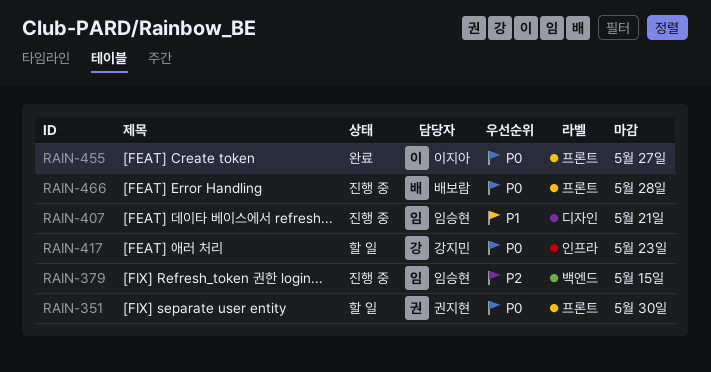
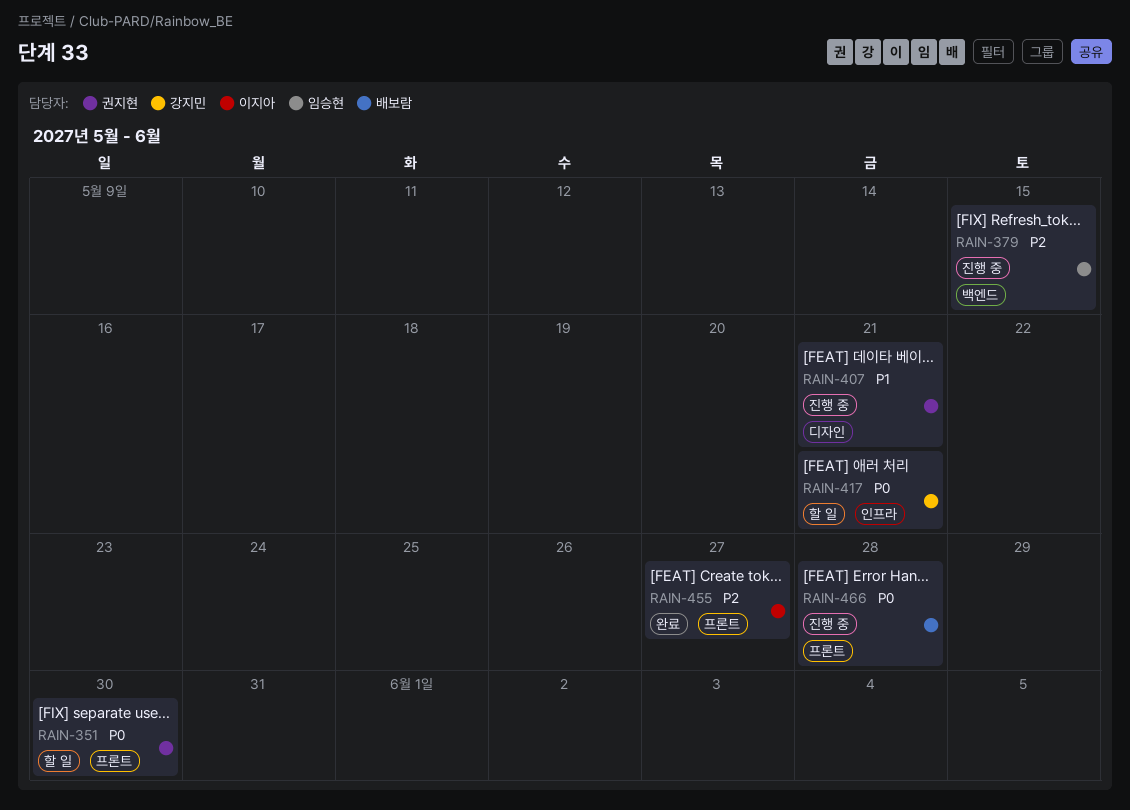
RAIN-407, owner: 임승현 -> 권지현
RAIN-417, due: May 23 -> May 21
RAIN-455, priority: P0 -> P2

